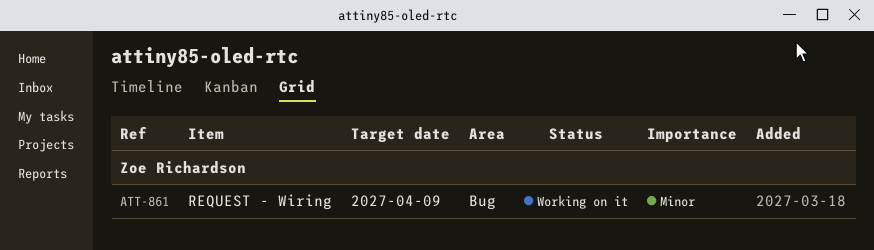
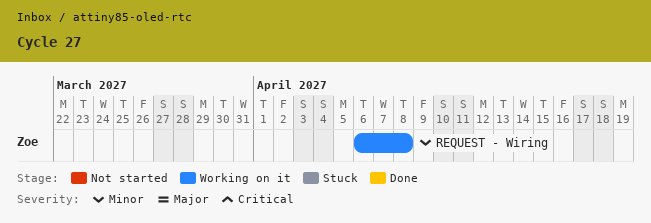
REQUEST - Wiring, due: Apr 9 -> Apr 8

